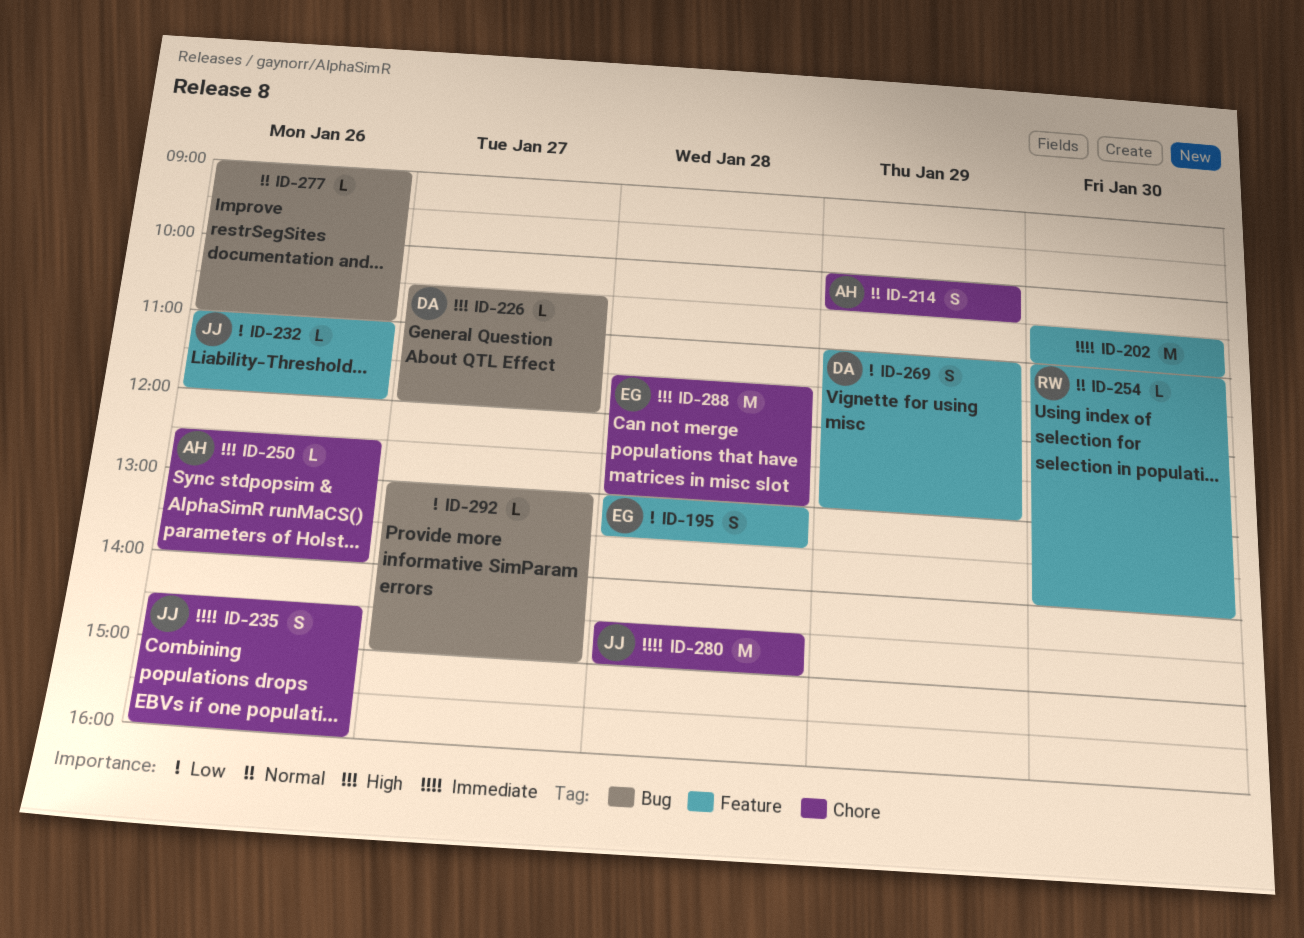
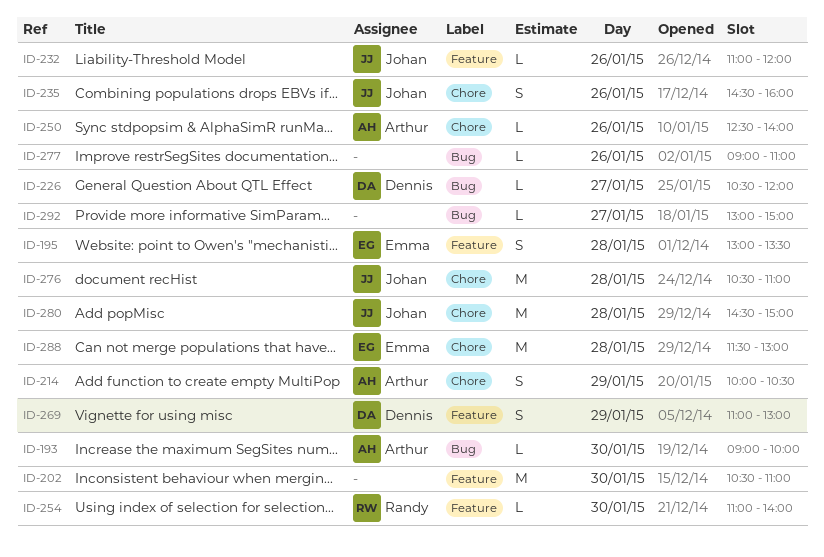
ID-193: none -> present
ID-276: none -> present

